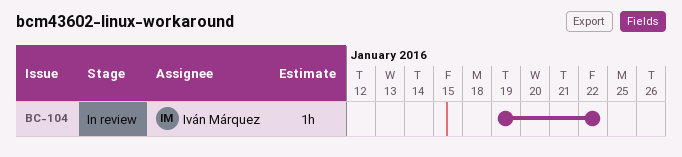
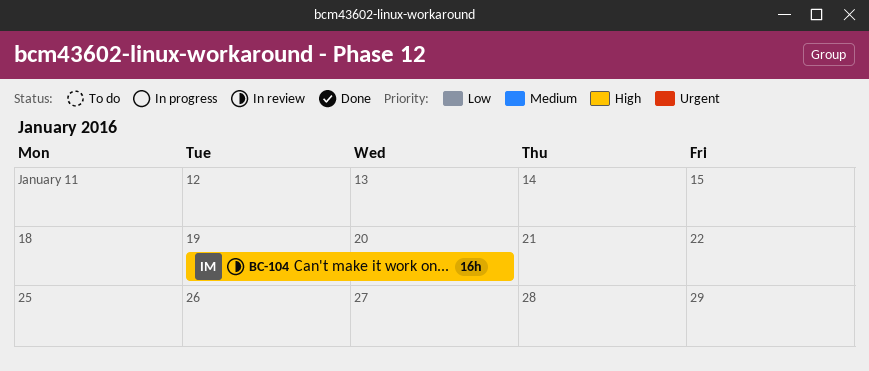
BC-104, estimate: 1h -> 16h
BC-104, due: Jan 22 -> Jan 20

